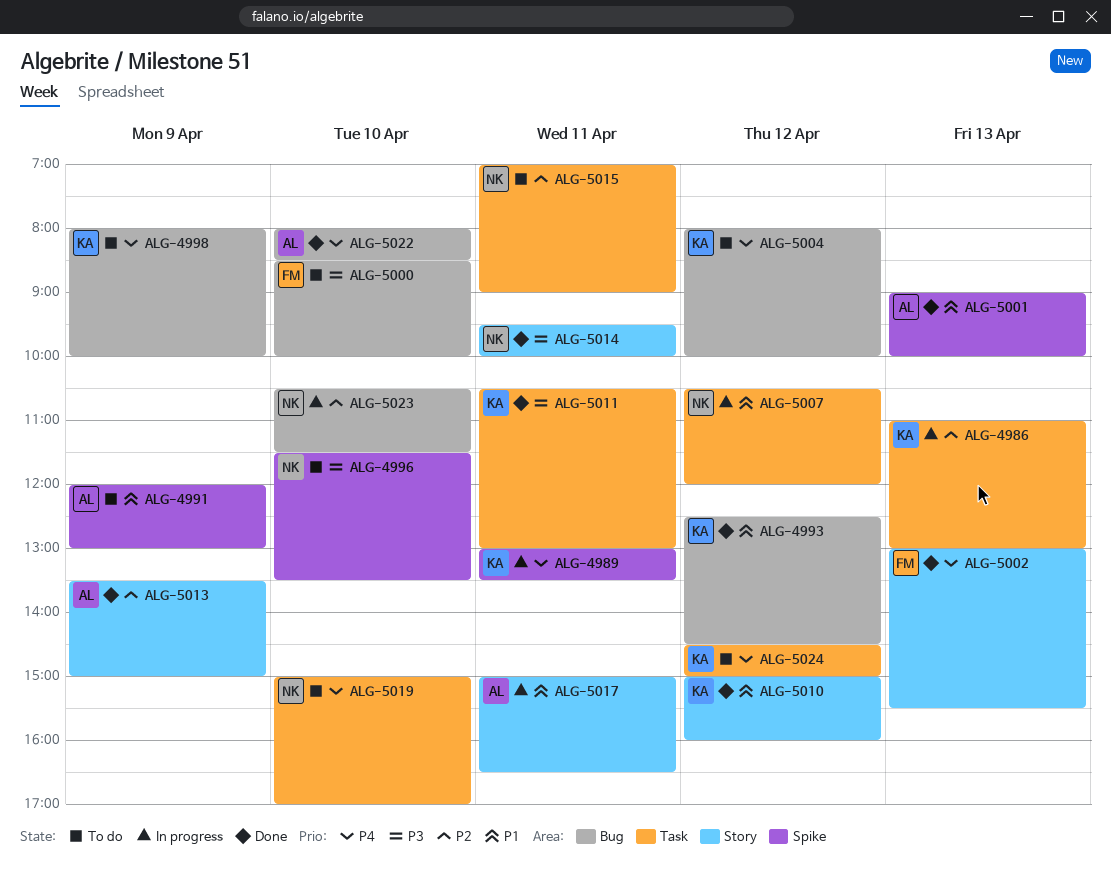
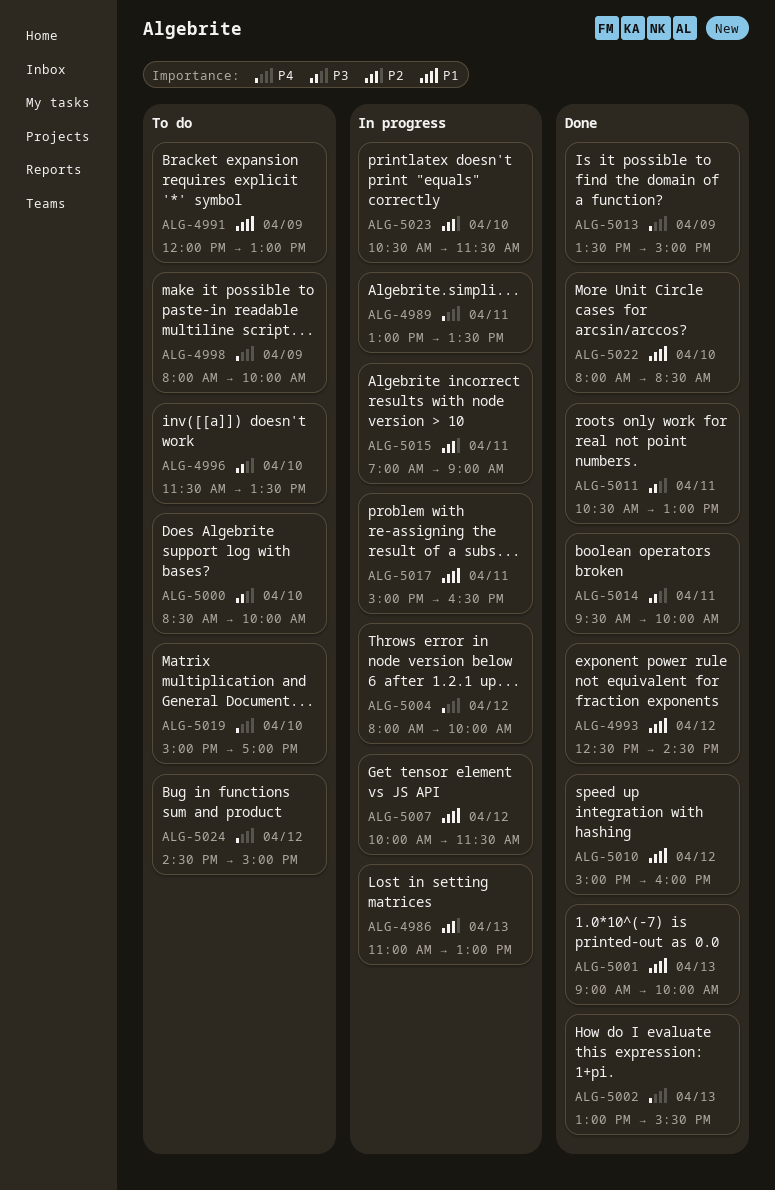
ALG-5004, status: To do -> In progress
ALG-5007, begins: 10:30 -> 10:00
ALG-5007, ends: 12:00 -> 11:30
ALG-5013, priority: P2 -> P4
ALG-5015, status: To do -> In progress
ALG-5022, priority: P4 -> P1

